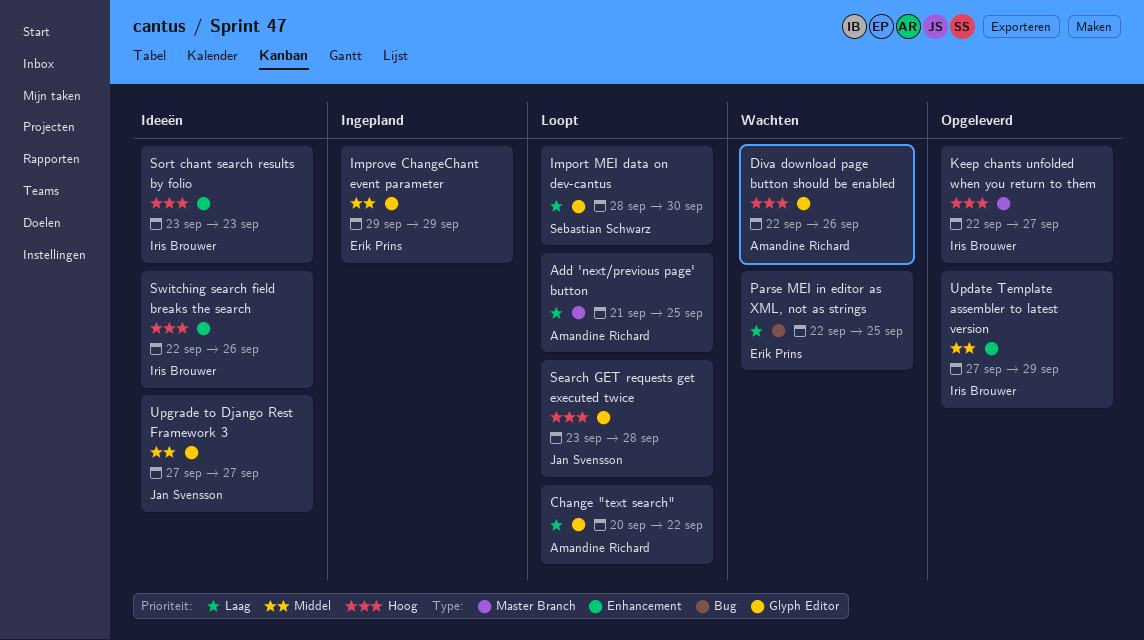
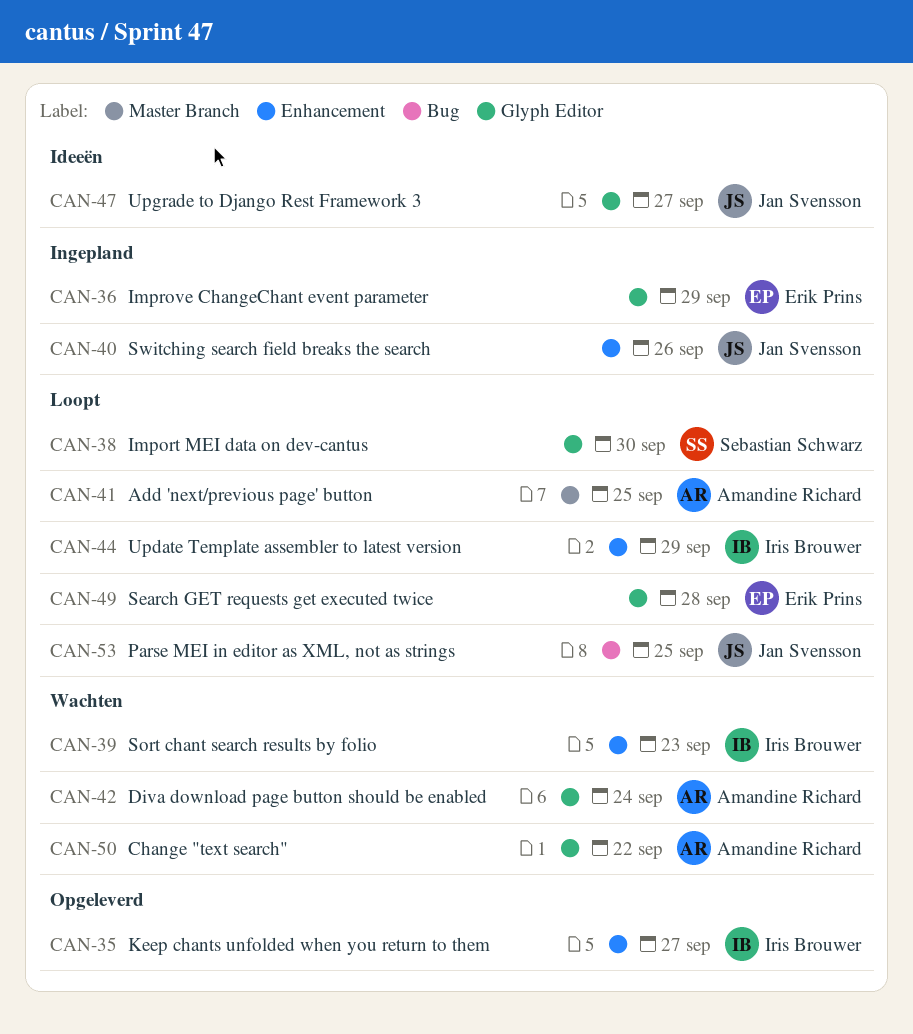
Change "text search", status: Loopt -> Wachten
Diva download page button should be enabled, due: Sep 26 -> Sep 24
Keep chants unfolded when you return to them, label: Master Branch -> Enhancement
Parse MEI in editor as XML, not as strings, status: Wachten -> Loopt
Parse MEI in editor as XML, not as strings, owner: Erik Prins -> Jan Svensson
Search GET requests get executed twice, owner: Jan Svensson -> Erik Prins
Sort chant search results by folio, status: Ideeën -> Wachten
Switching search field breaks the search, status: Ideeën -> Ingepland
Switching search field breaks the search, owner: Iris Brouwer -> Jan Svensson
Update Template assembler to latest version, status: Opgeleverd -> Loopt

